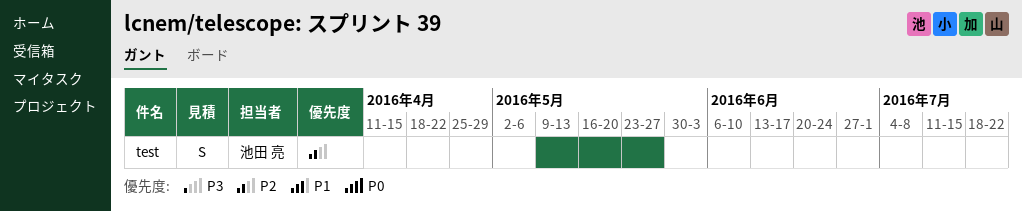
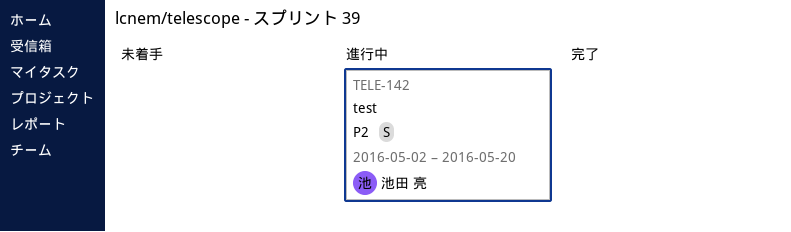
test, start: May 9 -> May 2
test, due: May 27 -> May 20

